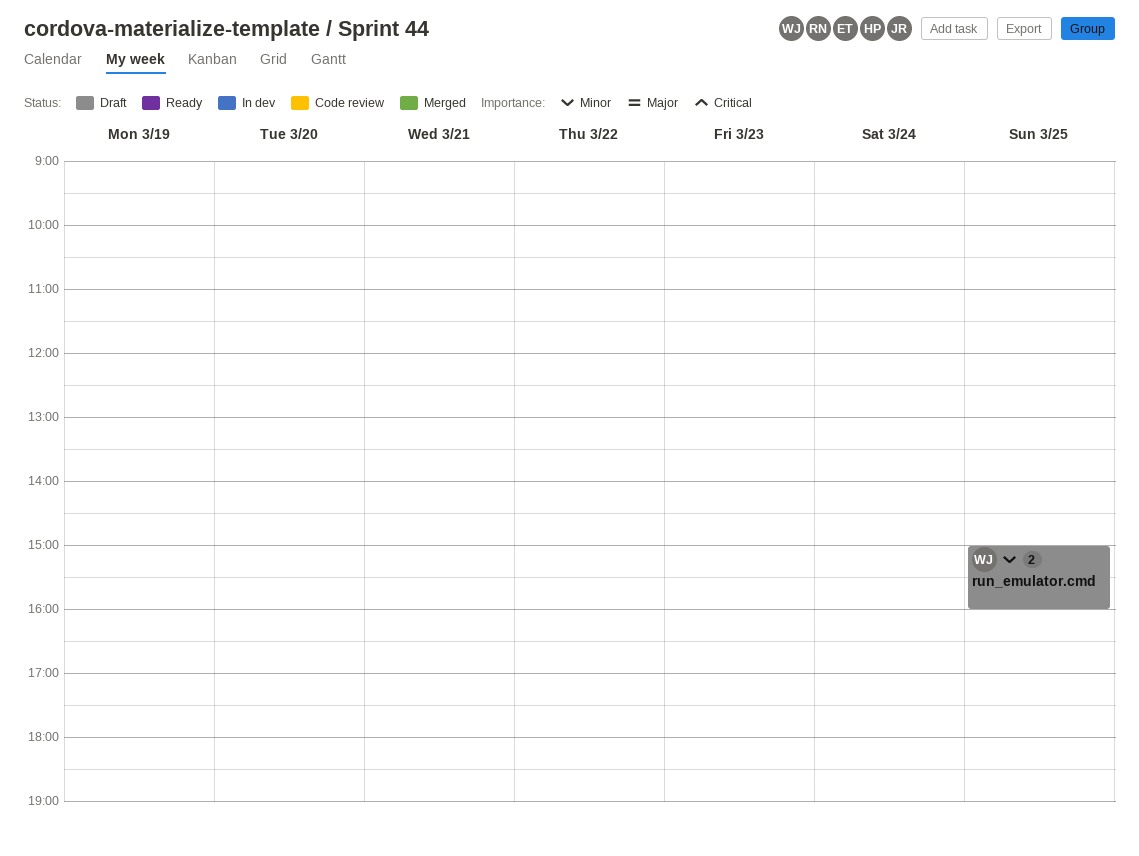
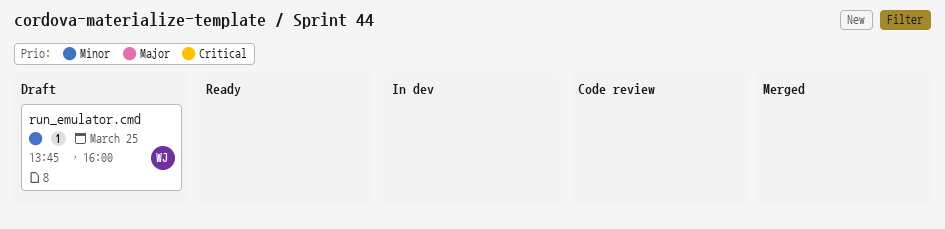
run_emulator.cmd, estimate: 2 -> 1
run_emulator.cmd, begins: 15:00 -> 13:45

